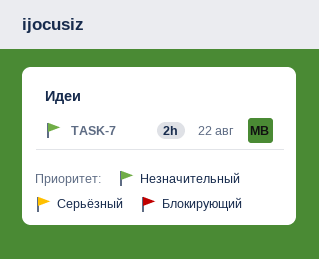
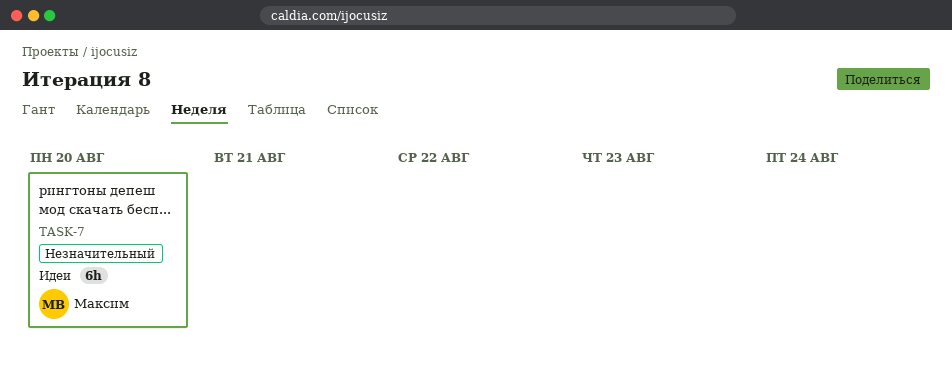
TASK-7, estimate: 2h -> 6h
TASK-7, due: Aug 22 -> Aug 20

